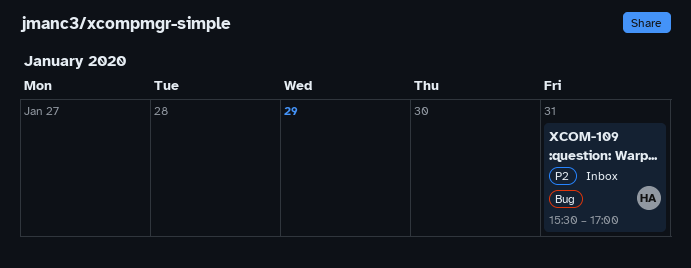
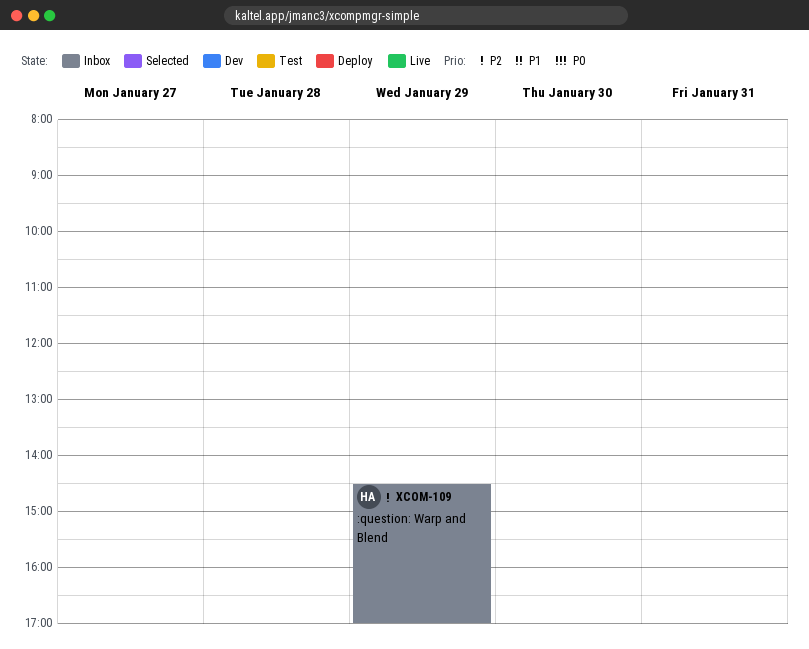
XCOM-109, day: Jan 31 -> Jan 29
XCOM-109, begins: 15:30 -> 14:30

